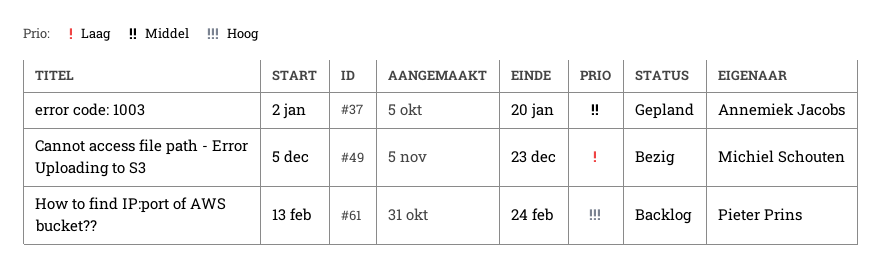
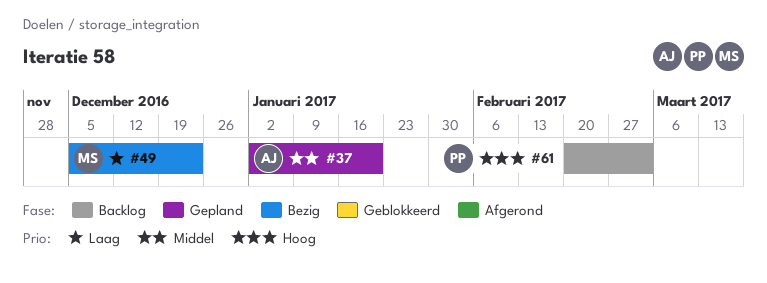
#61, start: Feb 13 -> Feb 20
#61, due: Feb 24 -> Mar 3

